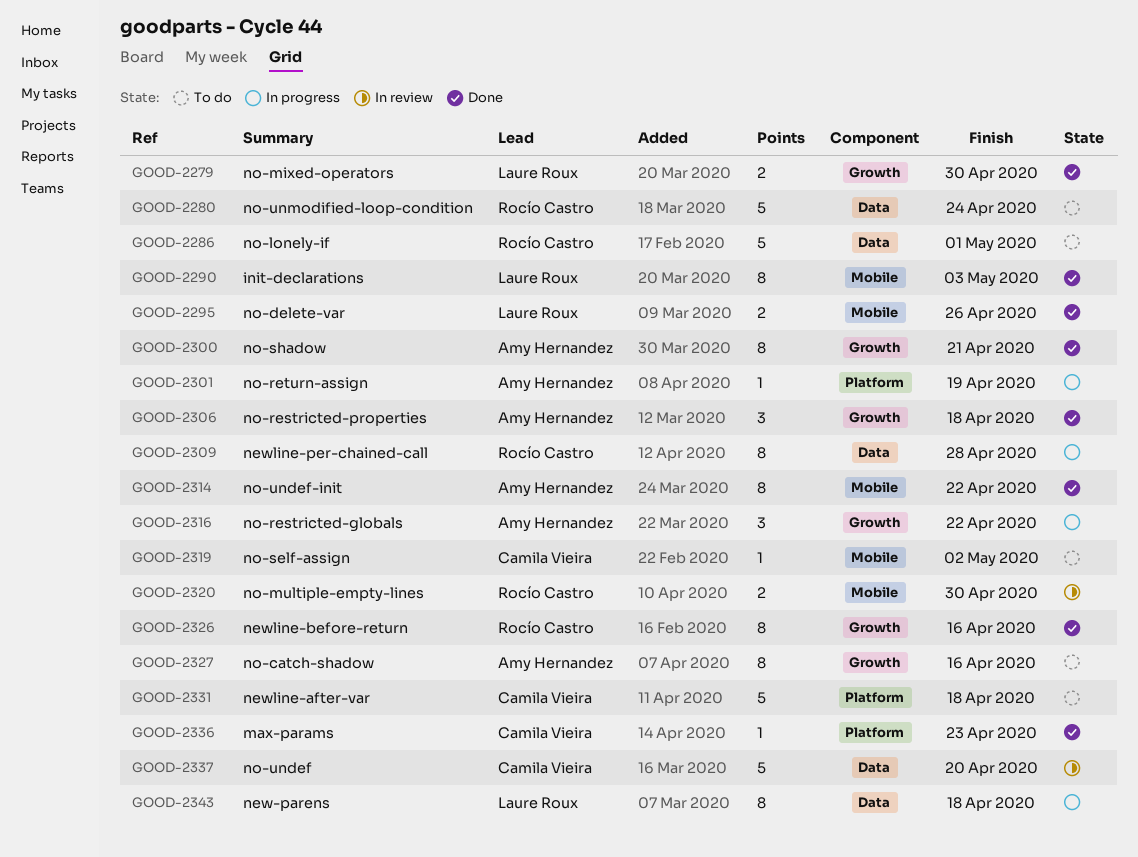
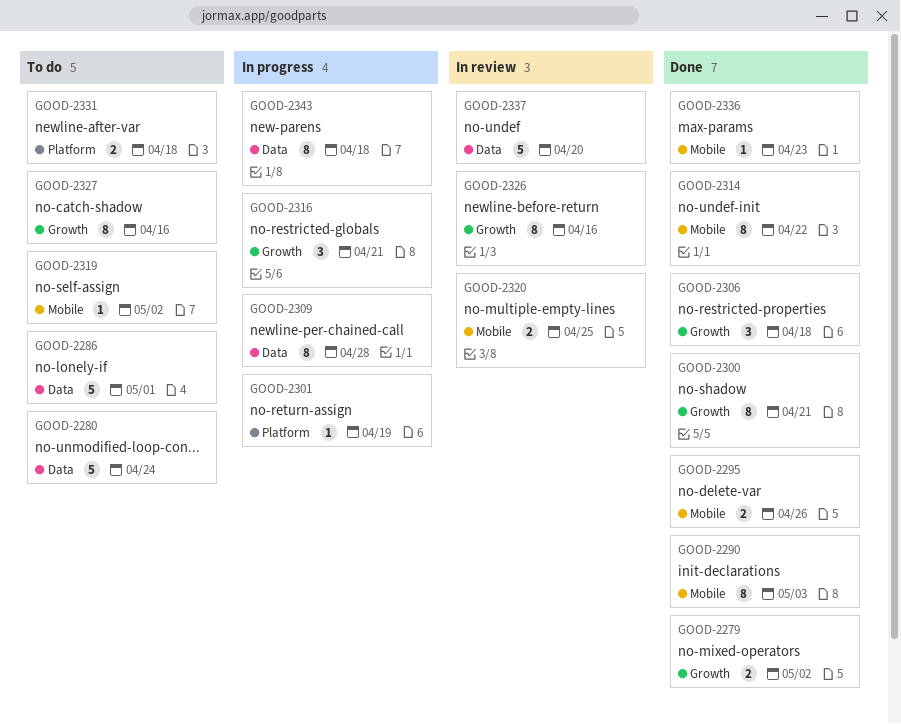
GOOD-2279, due: Apr 30 -> May 2
GOOD-2316, due: Apr 22 -> Apr 21
GOOD-2320, due: Apr 30 -> Apr 25
GOOD-2326, status: Done -> In review
GOOD-2331, estimate: 5 -> 2
GOOD-2336, label: Platform -> Mobile

